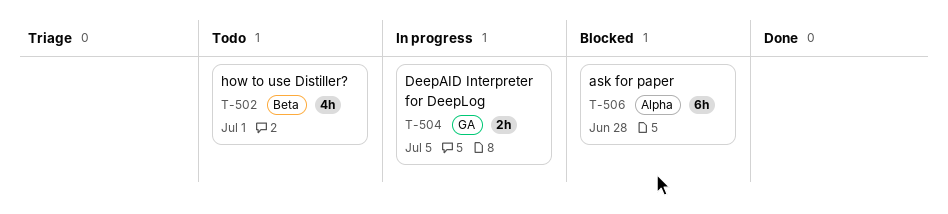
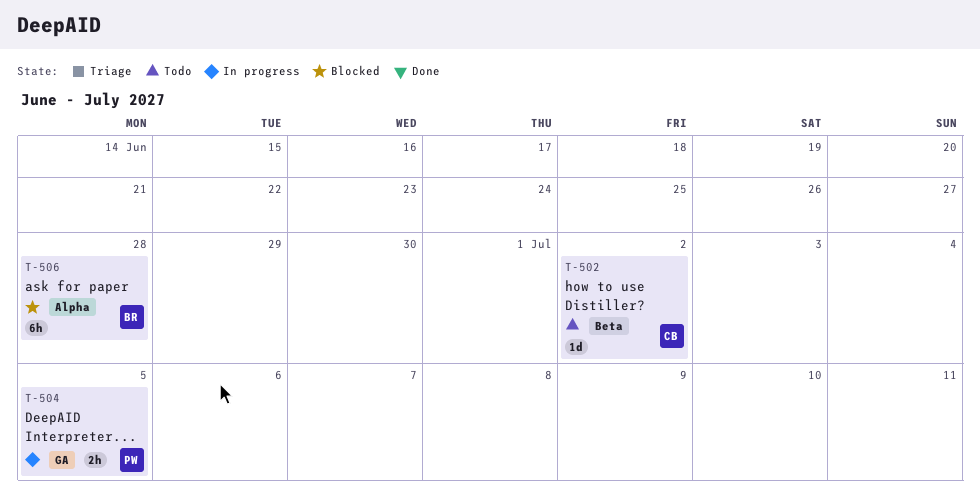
T-502, estimate: 4h -> 1d
T-502, due: Jul 1 -> Jul 2

